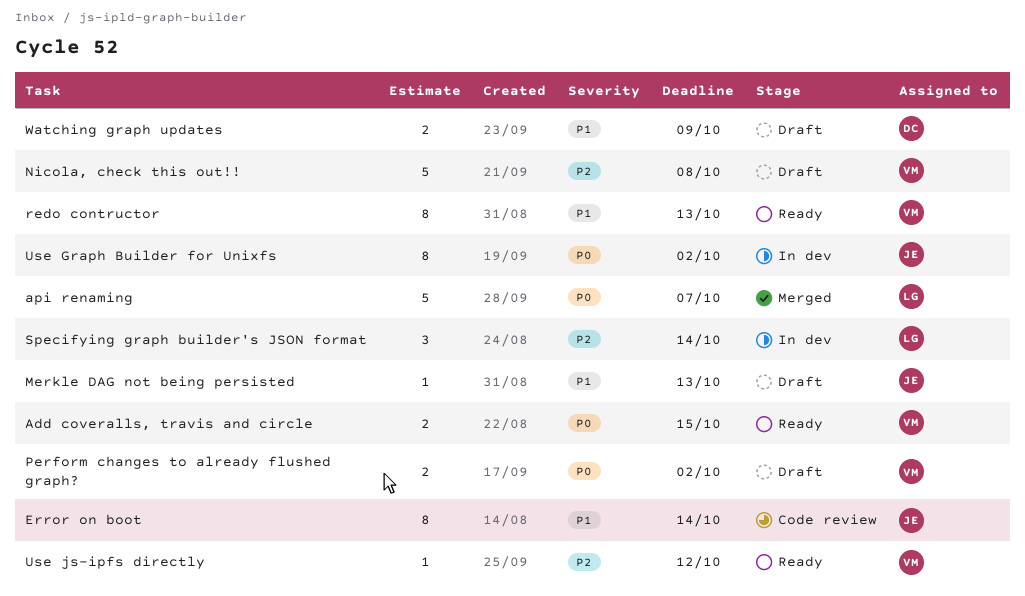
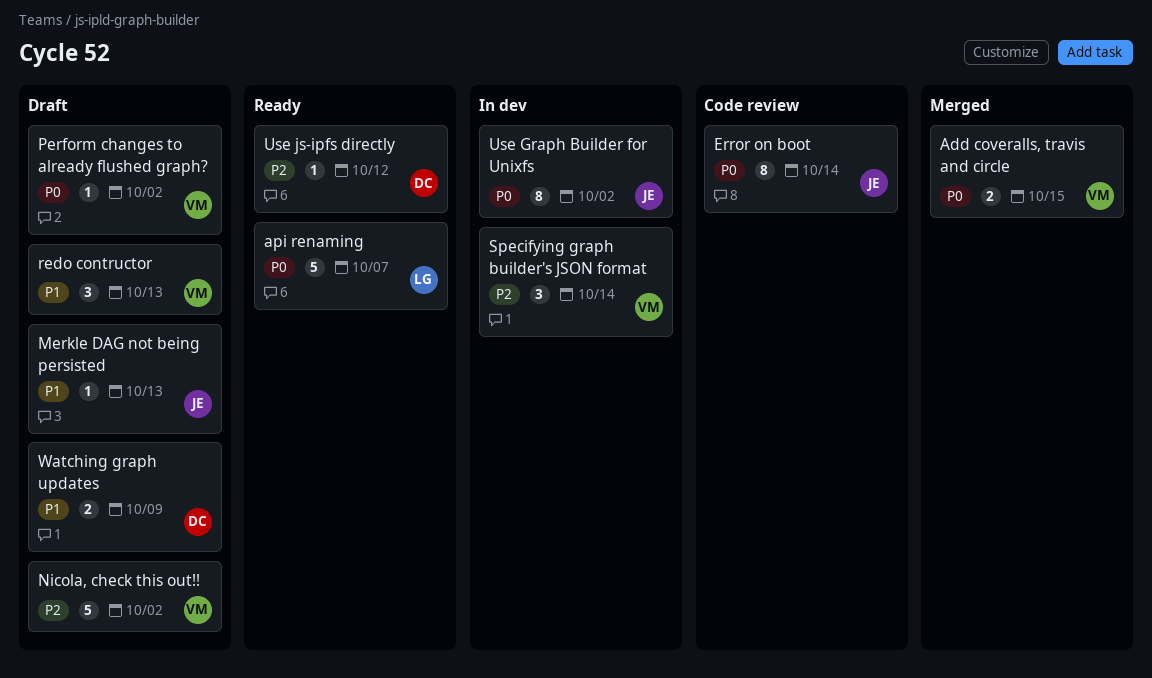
Add coveralls, travis and circle, status: Ready -> Merged
api renaming, status: Merged -> Ready
Error on boot, priority: P1 -> P0
Nicola, check this out!!, due: Oct 8 -> Oct 2
Perform changes to already flushed graph?, estimate: 2 -> 1
redo contructor, status: Ready -> Draft
redo contructor, estimate: 8 -> 3
Specifying graph builder's JSON format, owner: LG -> VM
Use js-ipfs directly, owner: VM -> DC

